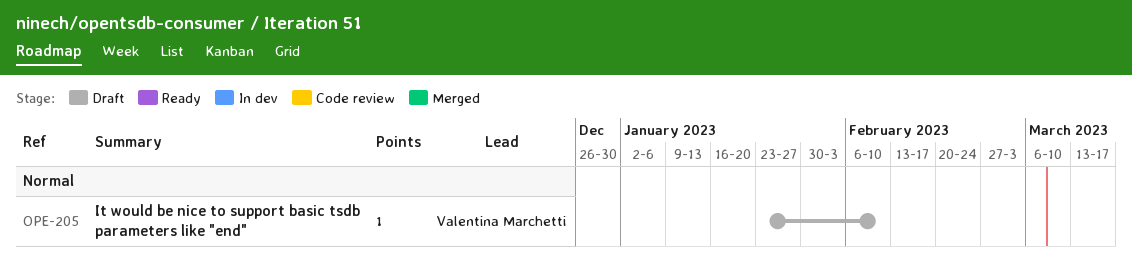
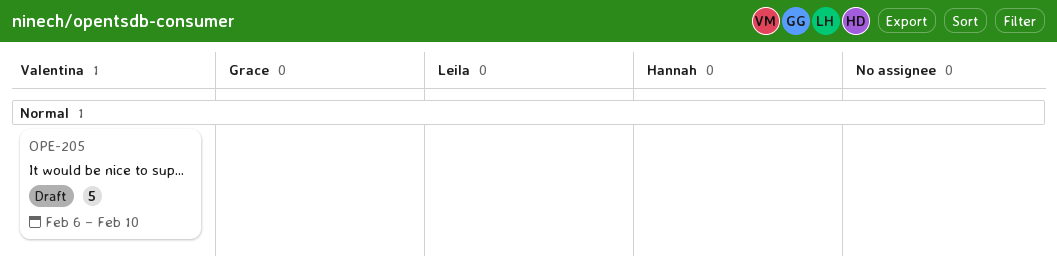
OPE-205, estimate: 1 -> 5
OPE-205, start: Jan 23 -> Feb 6

